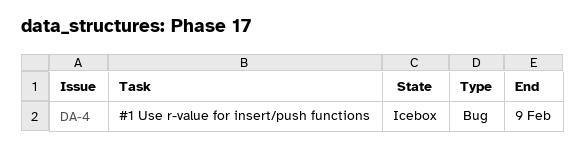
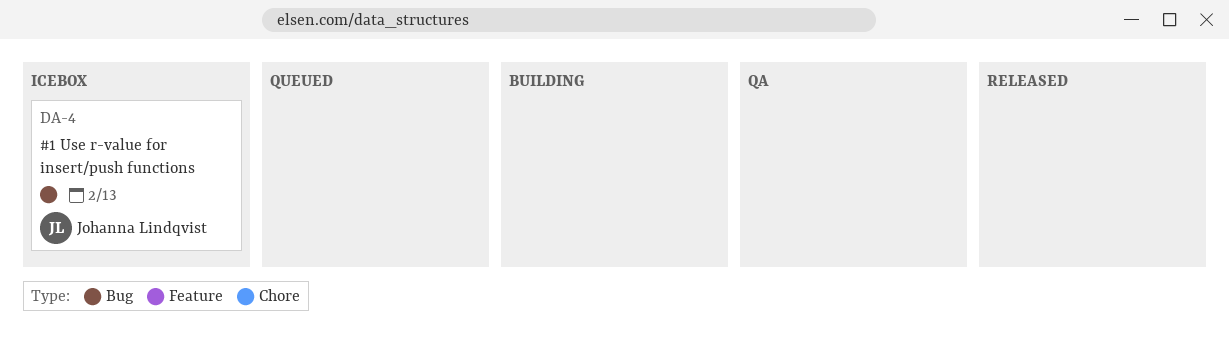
DA-4, due: Feb 9 -> Feb 13

